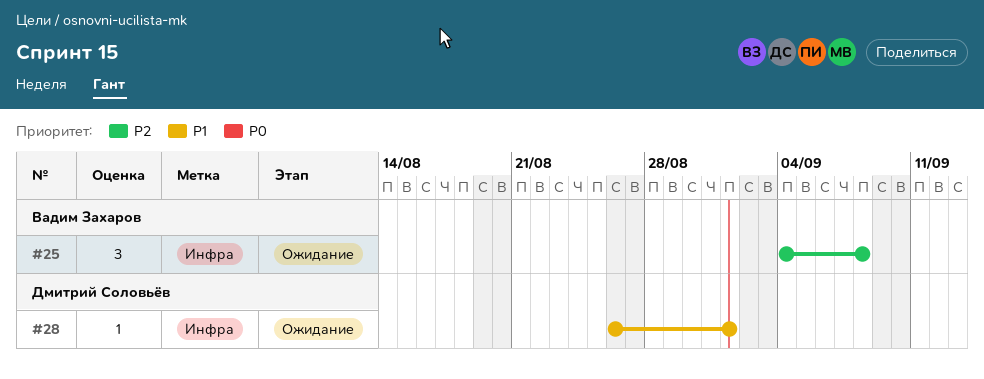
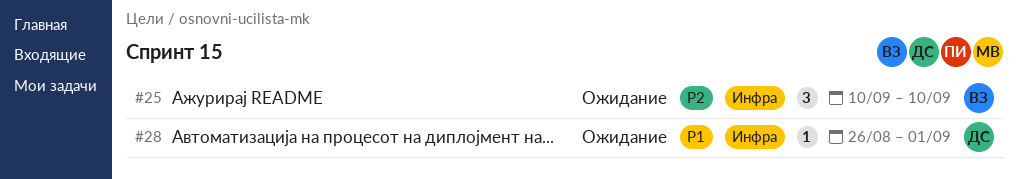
#25, start: Sep 4 -> Sep 10
#25, due: Sep 8 -> Sep 10

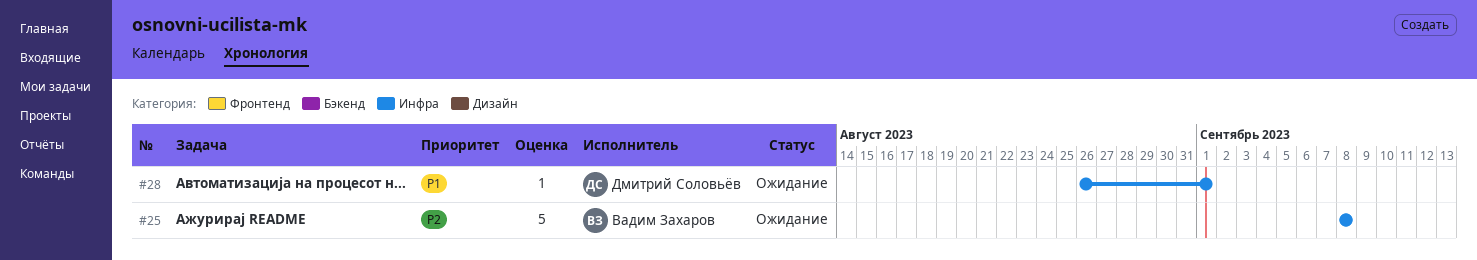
#25, estimate: 3 -> 5
#25, start: Sep 10 -> Sep 8
#25, due: Sep 10 -> Sep 8

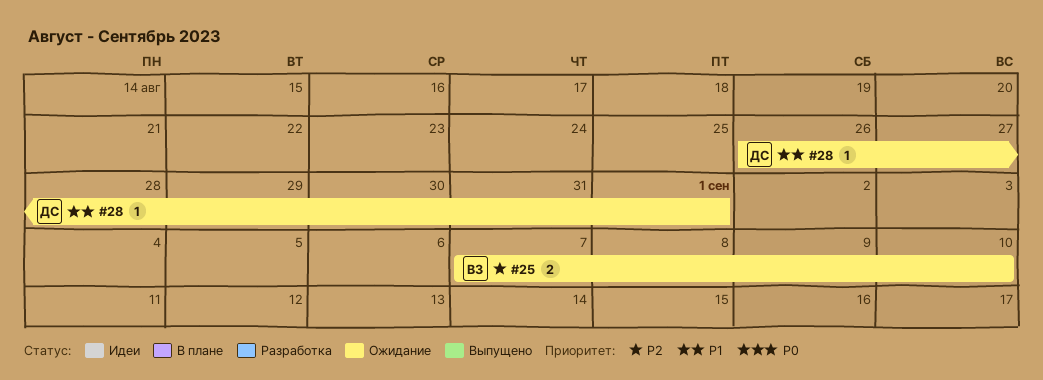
#25, estimate: 5 -> 2
#25, start: Sep 8 -> Sep 7
#25, due: Sep 8 -> Sep 10

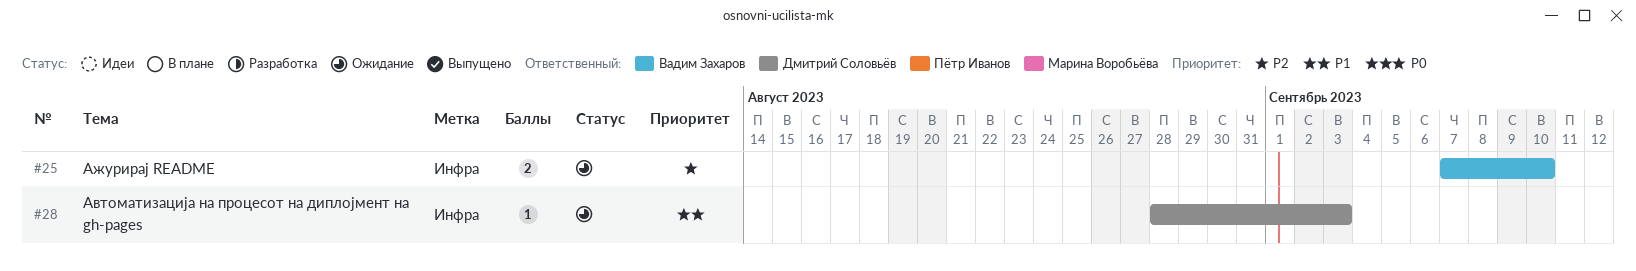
#28, start: Aug 26 -> Aug 28
#28, due: Sep 1 -> Sep 3

